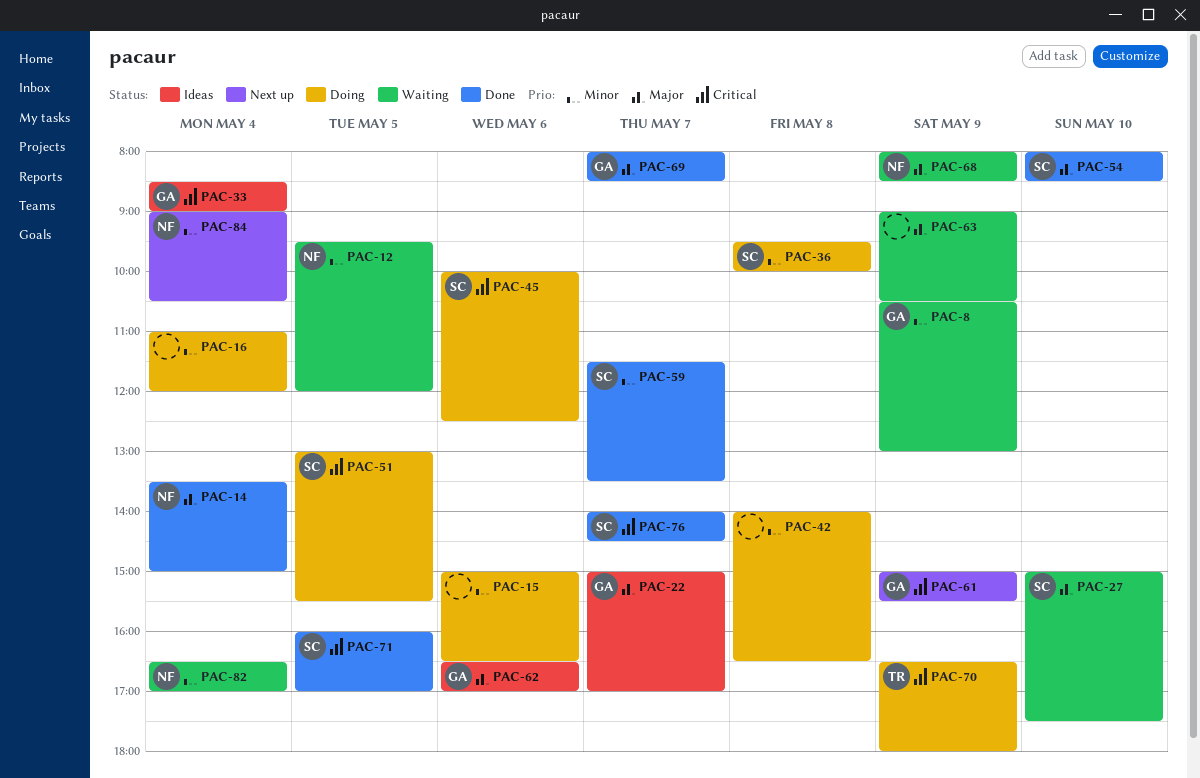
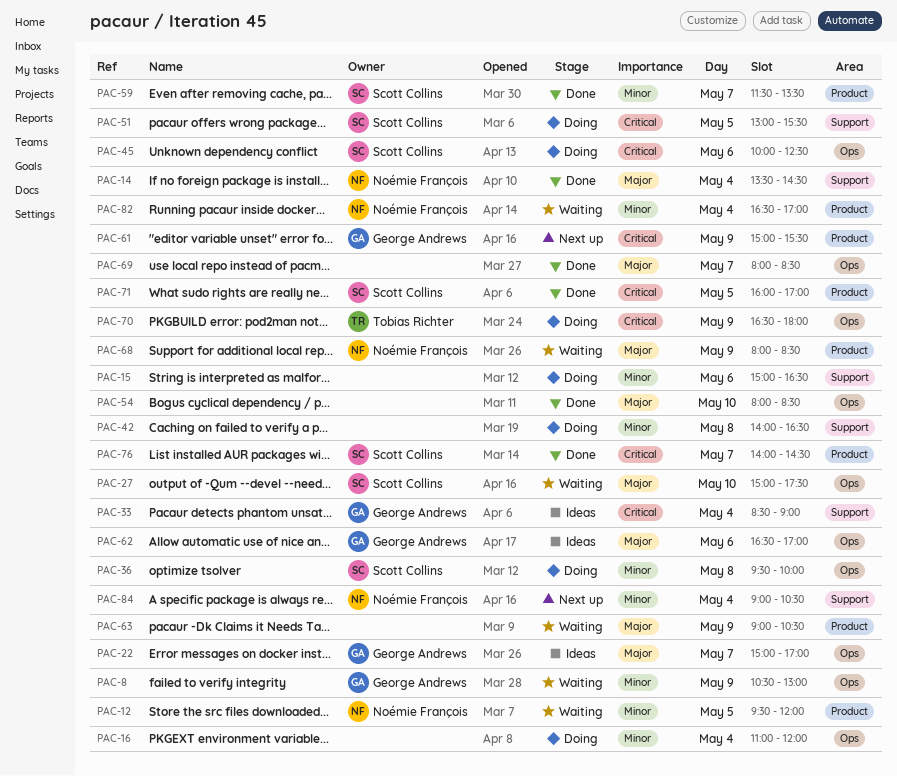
PAC-14, ends: 15:00 -> 14:30
PAC-54, owner: Scott Collins -> none
PAC-69, owner: George Andrews -> none

